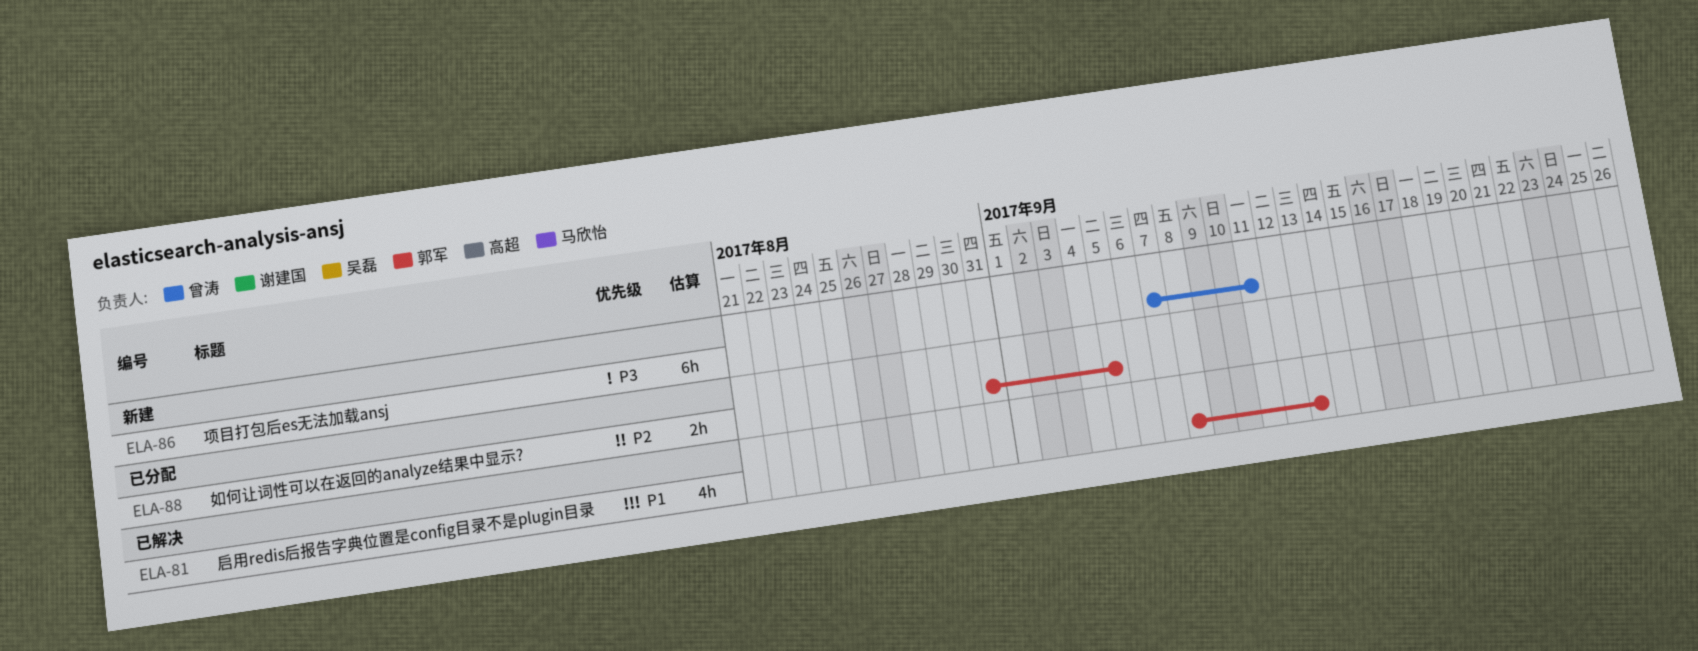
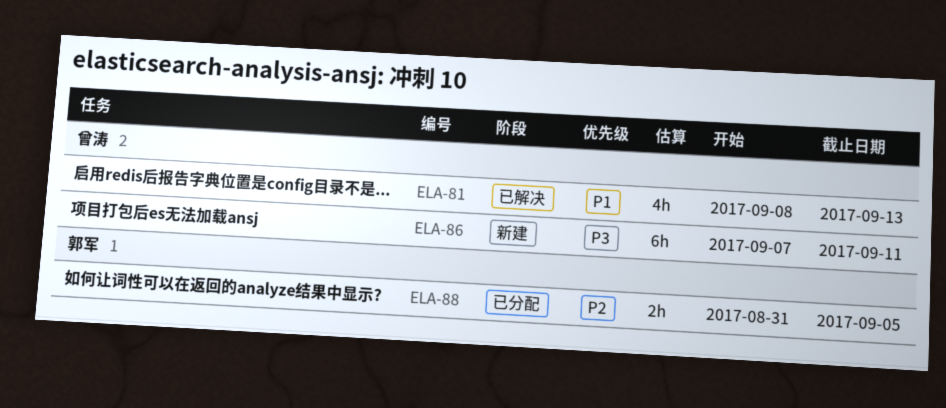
ELA-81, owner: 郭军 -> 曾涛

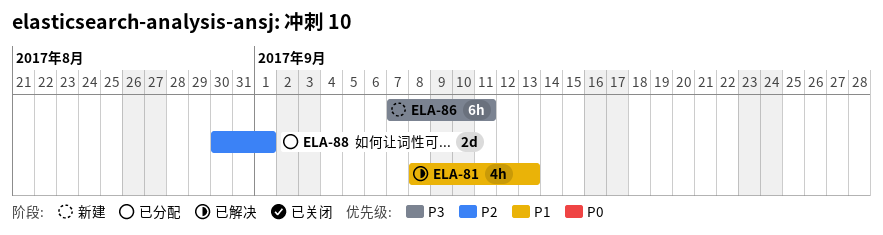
ELA-88, estimate: 2h -> 2d
ELA-88, start: Aug 31 -> Aug 30
ELA-88, due: Sep 5 -> Sep 1

